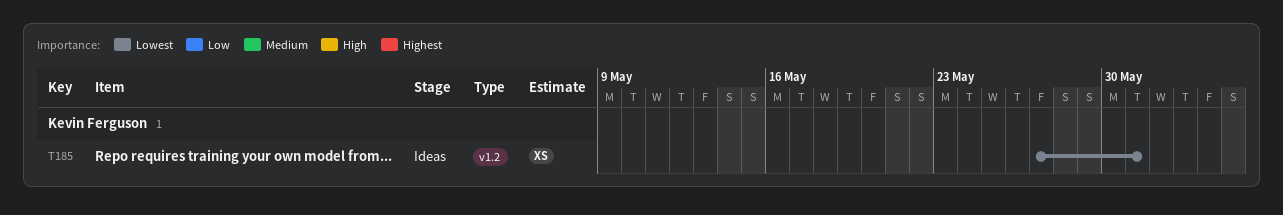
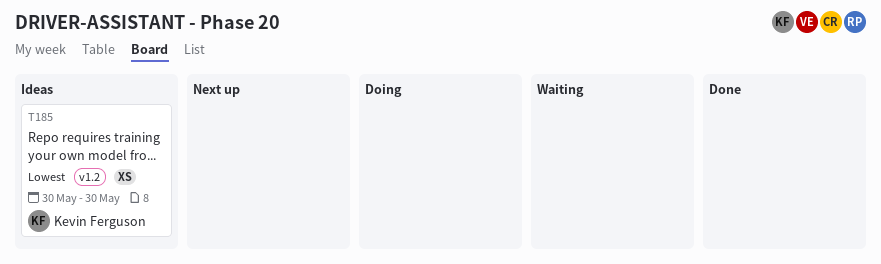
T185, start: May 27 -> May 30
T185, due: May 31 -> May 30

